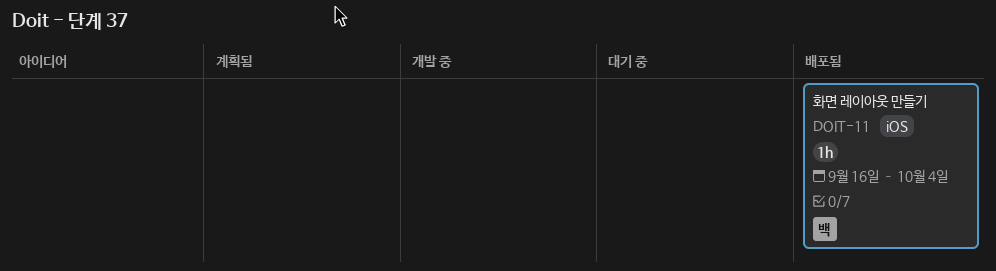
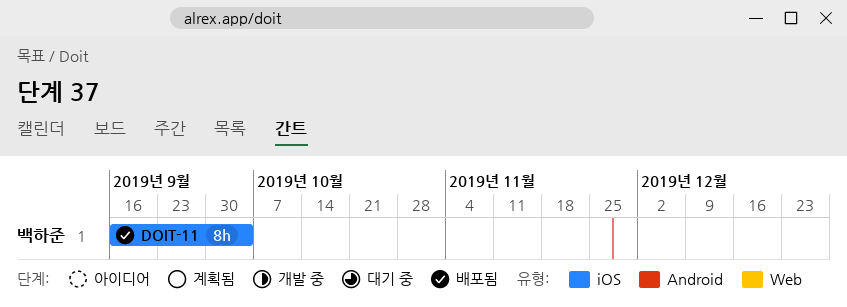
DOIT-11, estimate: 1h -> 8h

